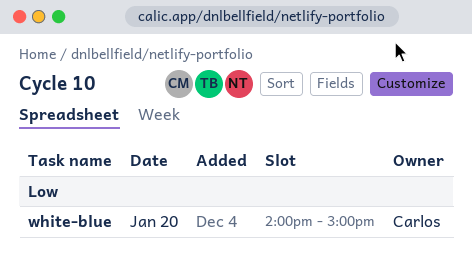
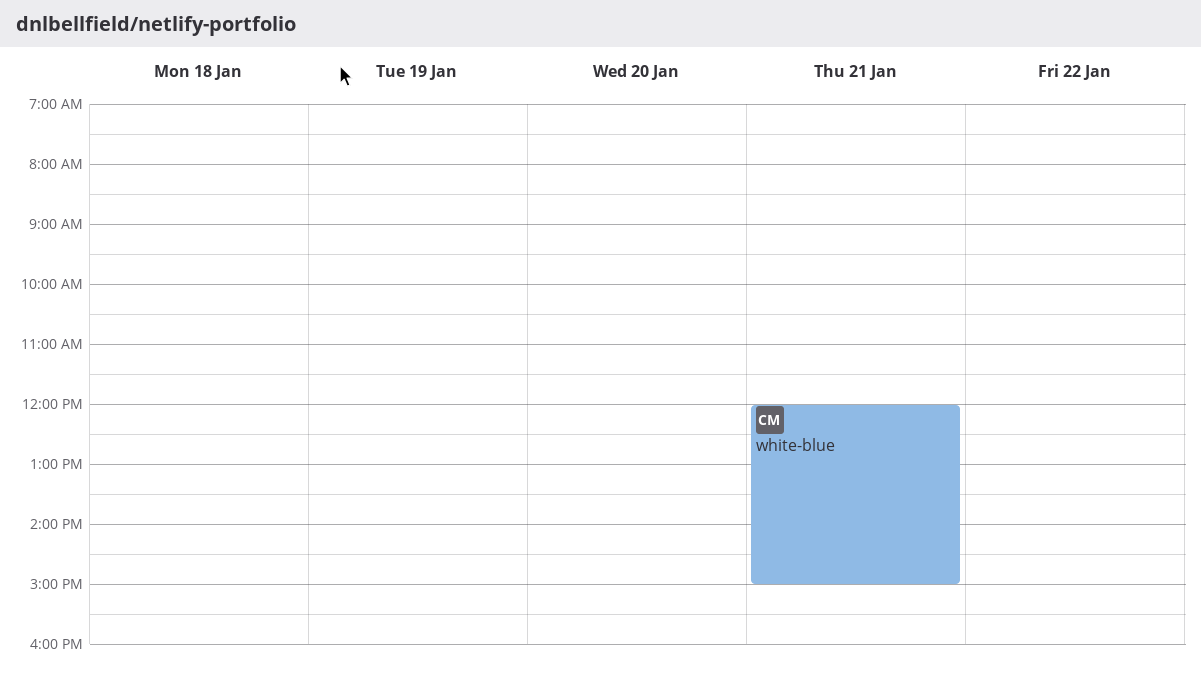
white-blue, day: Jan 20 -> Jan 21
white-blue, begins: 14:00 -> 12:00

